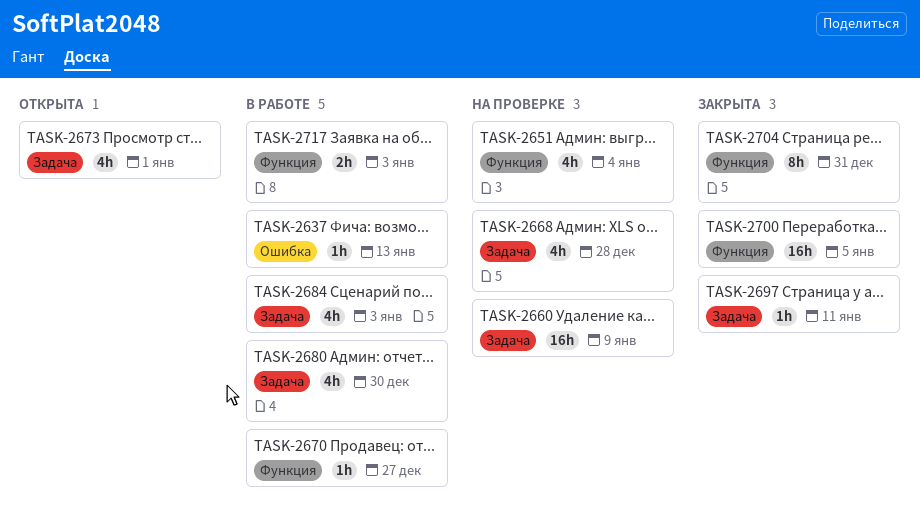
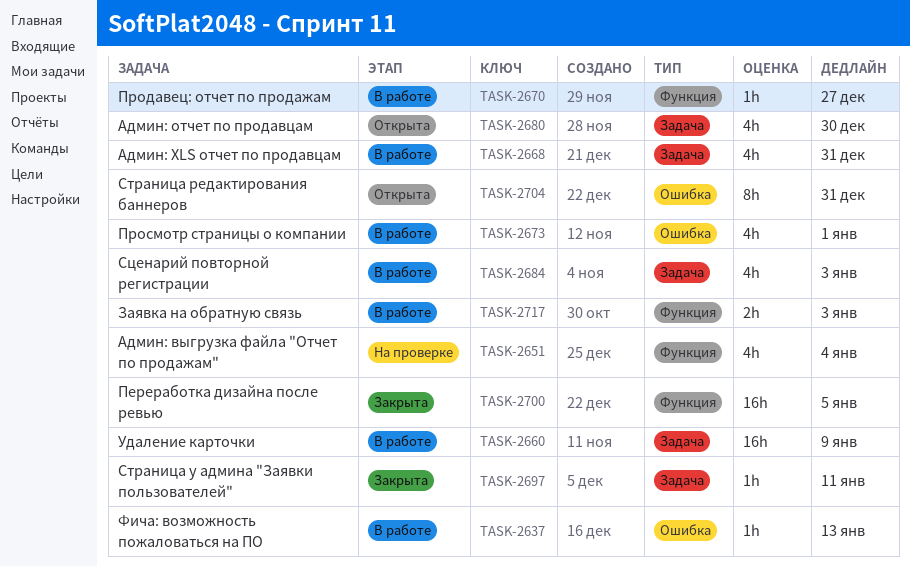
TASK-2660, status: На проверке -> В работе
TASK-2668, status: На проверке -> В работе
TASK-2668, due: Dec 28 -> Dec 31
TASK-2673, status: Открыта -> В работе
TASK-2673, label: Задача -> Ошибка
TASK-2680, status: В работе -> Открыта
TASK-2704, status: Закрыта -> Открыта
TASK-2704, label: Функция -> Ошибка

